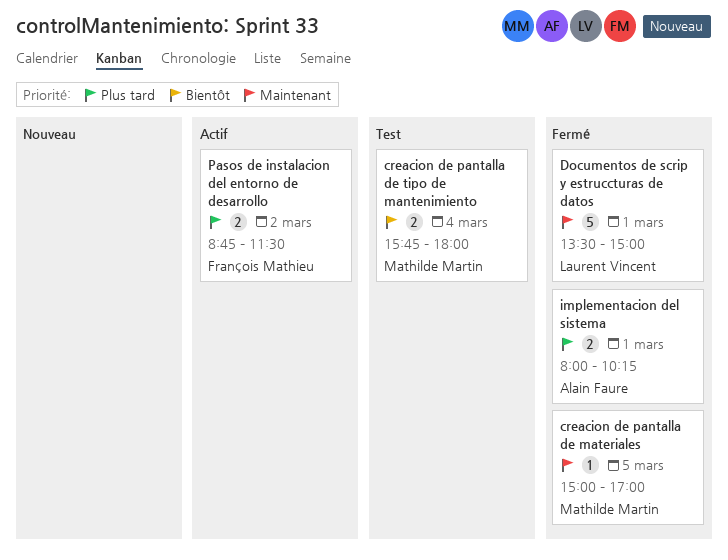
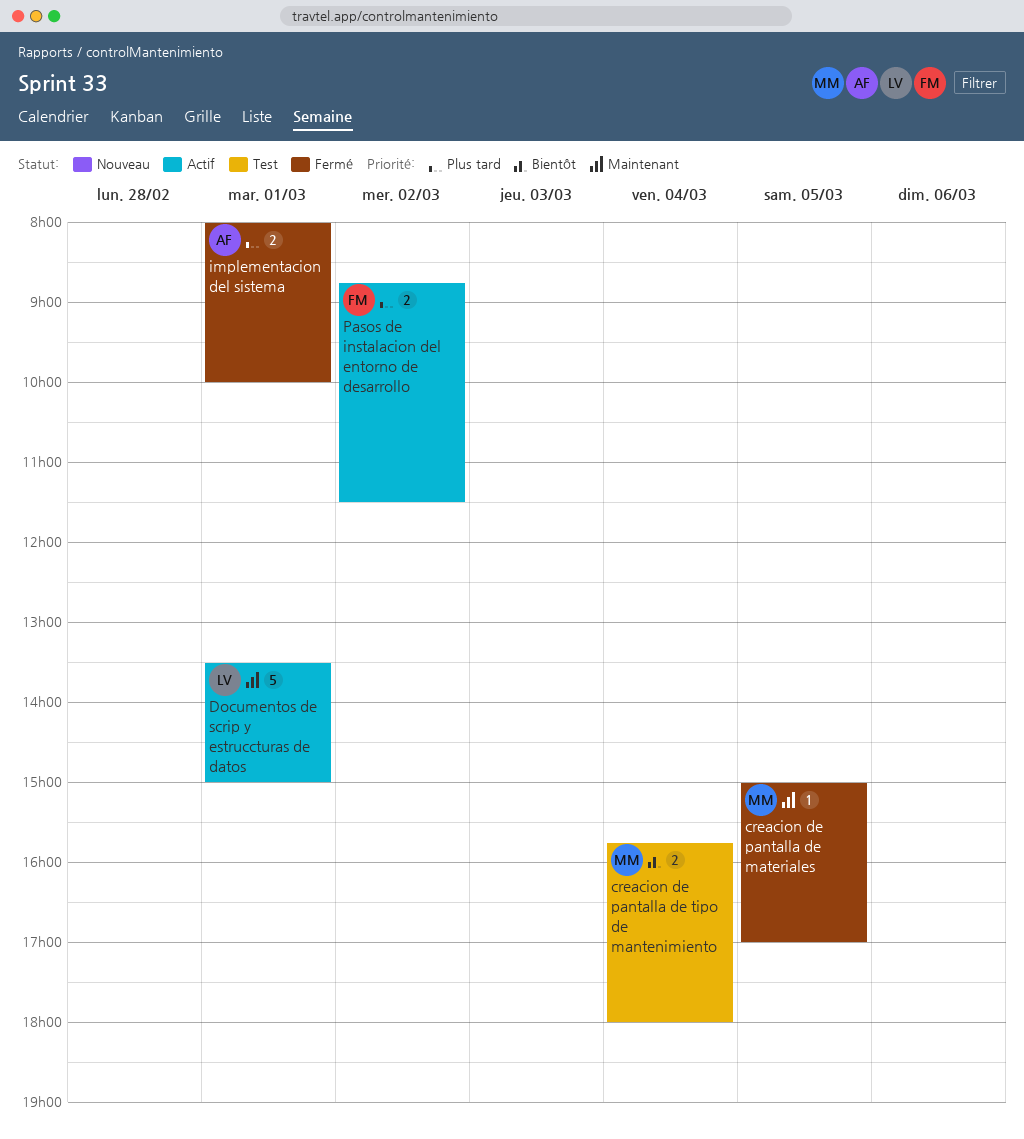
Documentos de scrip y estruccturas de datos, status: Fermé -> Actif
implementacion del sistema, ends: 10:15 -> 10:00

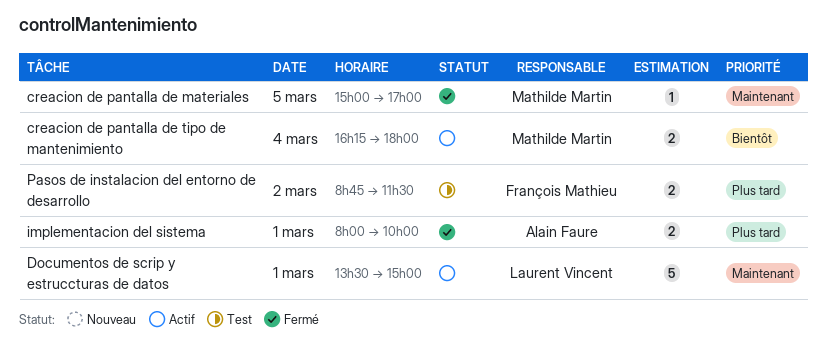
creacion de pantalla de tipo de mantenimiento, status: Test -> Actif
creacion de pantalla de tipo de mantenimiento, begins: 15:45 -> 16:15
Pasos de instalacion del entorno de desarrollo, status: Actif -> Test

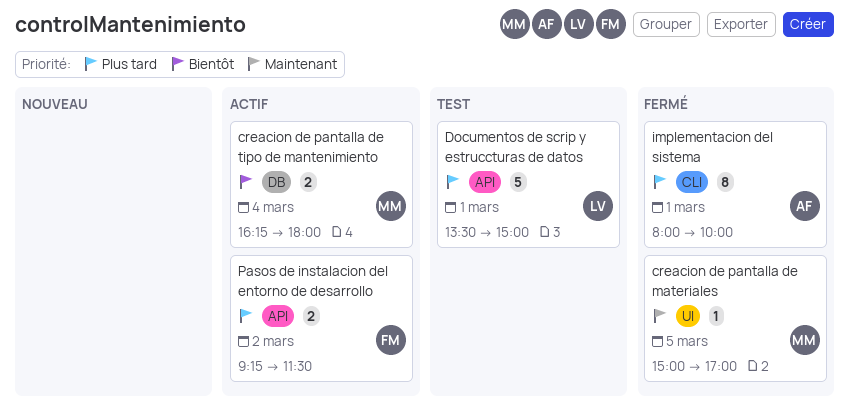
Documentos de scrip y estruccturas de datos, status: Actif -> Test
Documentos de scrip y estruccturas de datos, priority: Maintenant -> Plus tard
implementacion del sistema, estimate: 2 -> 8
Pasos de instalacion del entorno de desarrollo, status: Test -> Actif
Pasos de instalacion del entorno de desarrollo, begins: 08:45 -> 09:15

